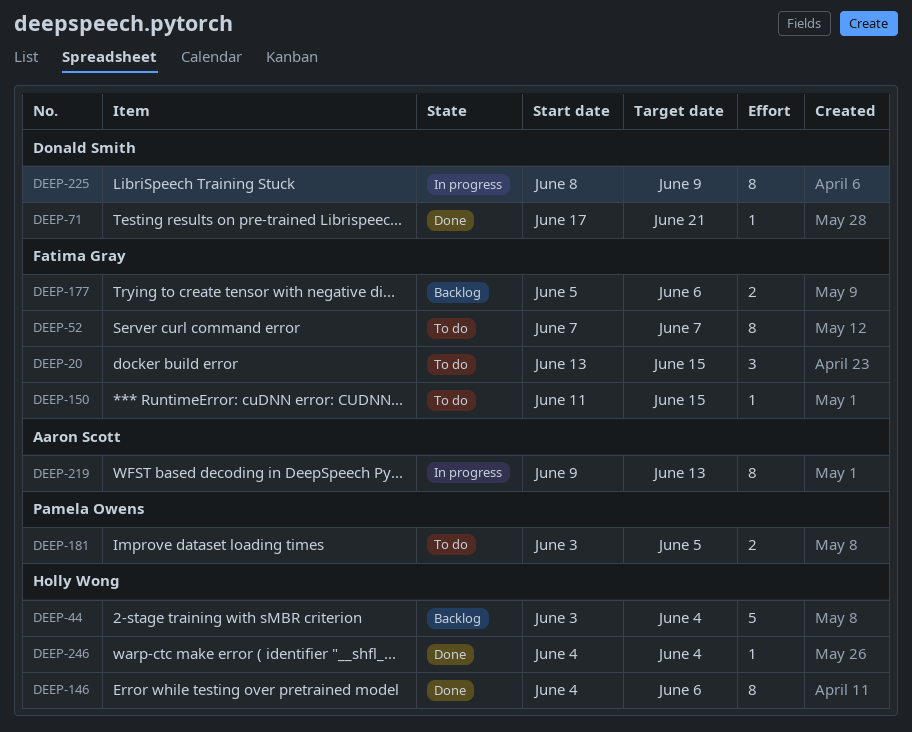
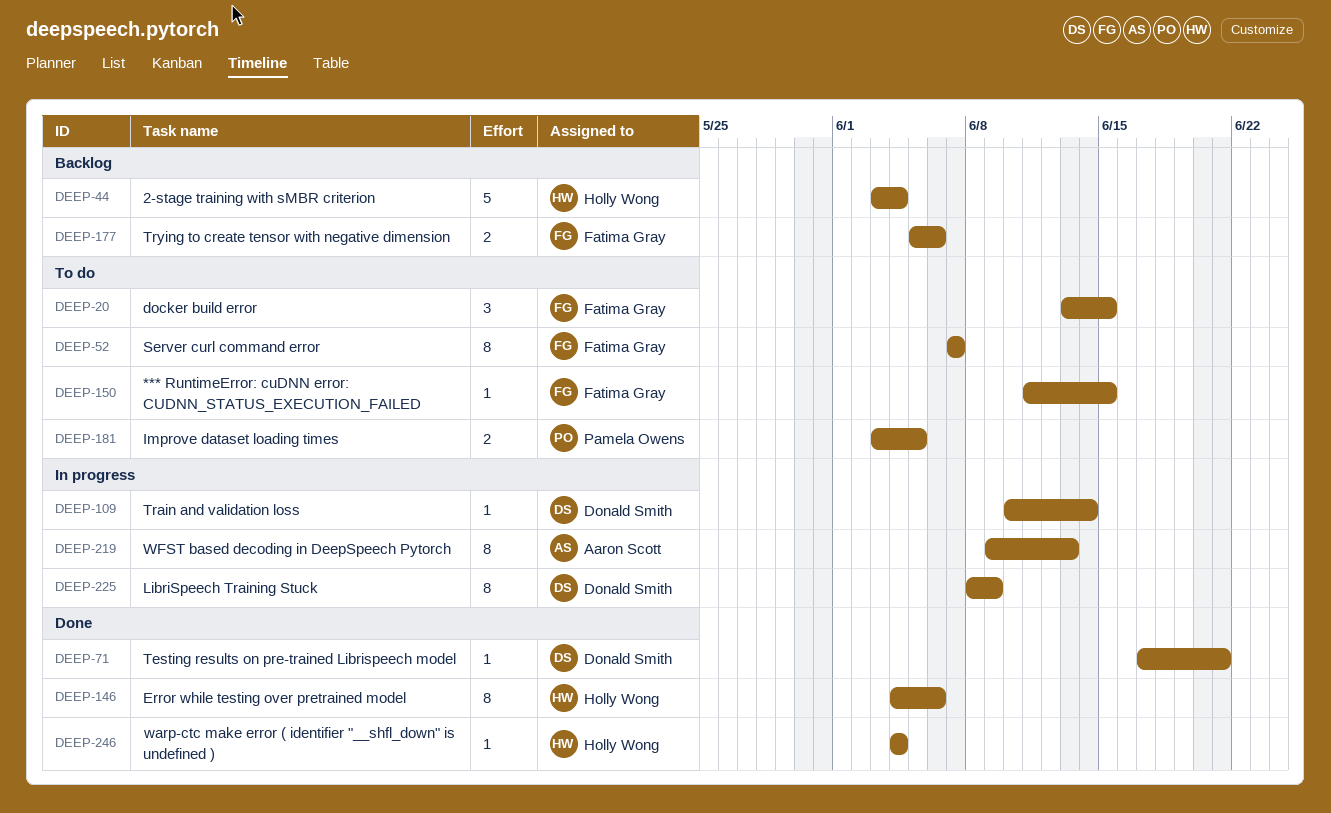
DEEP-109: none -> present

